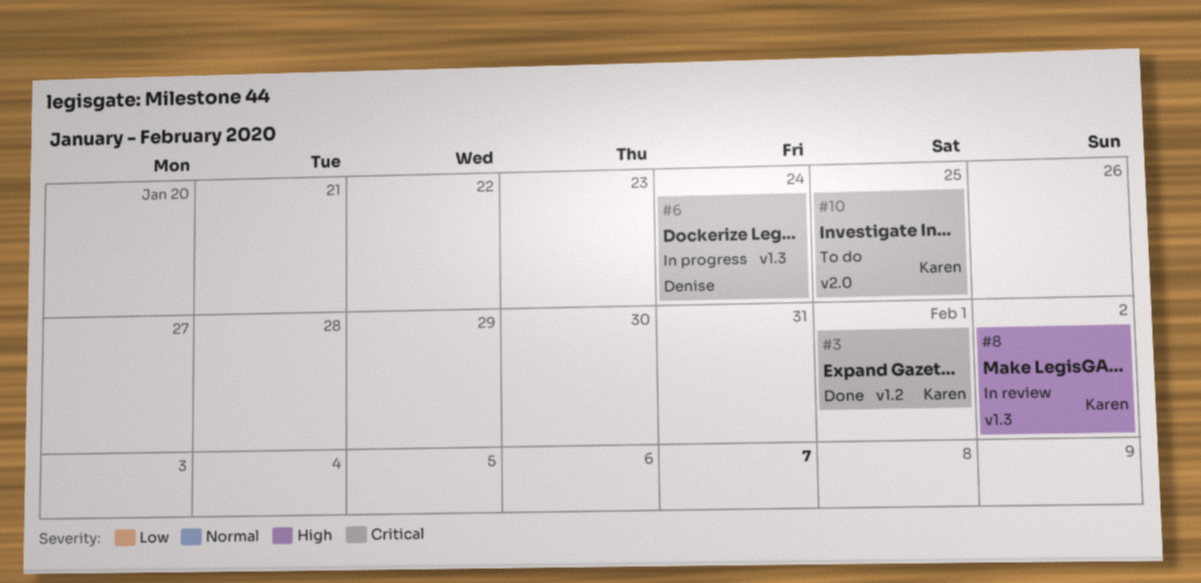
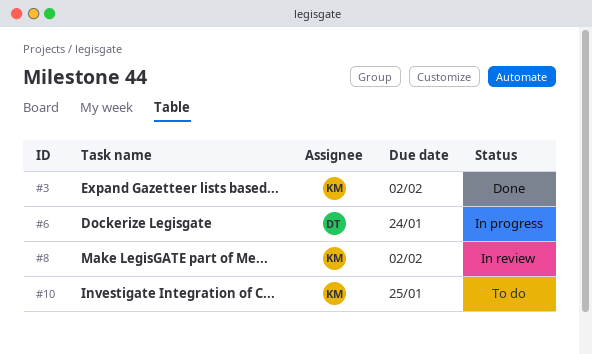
#3, due: Feb 1 -> Feb 2

